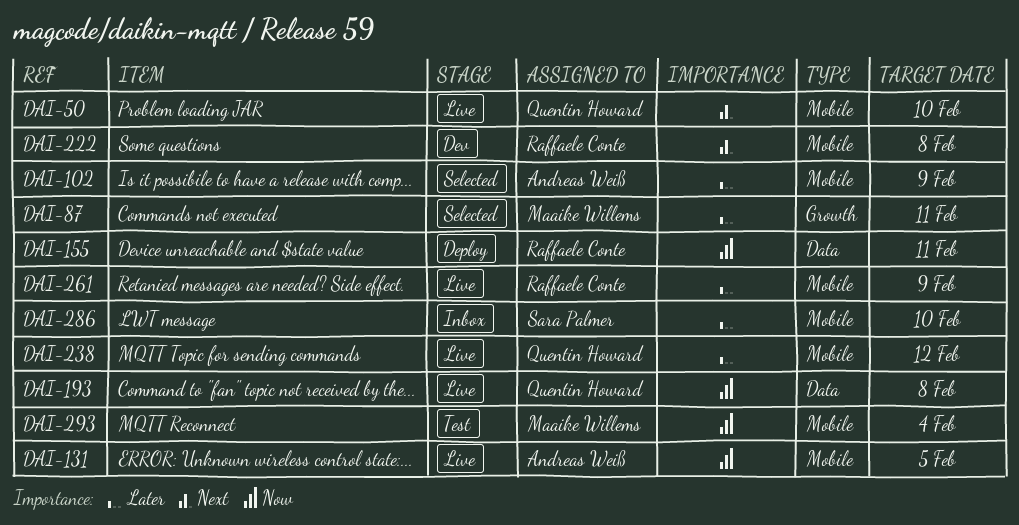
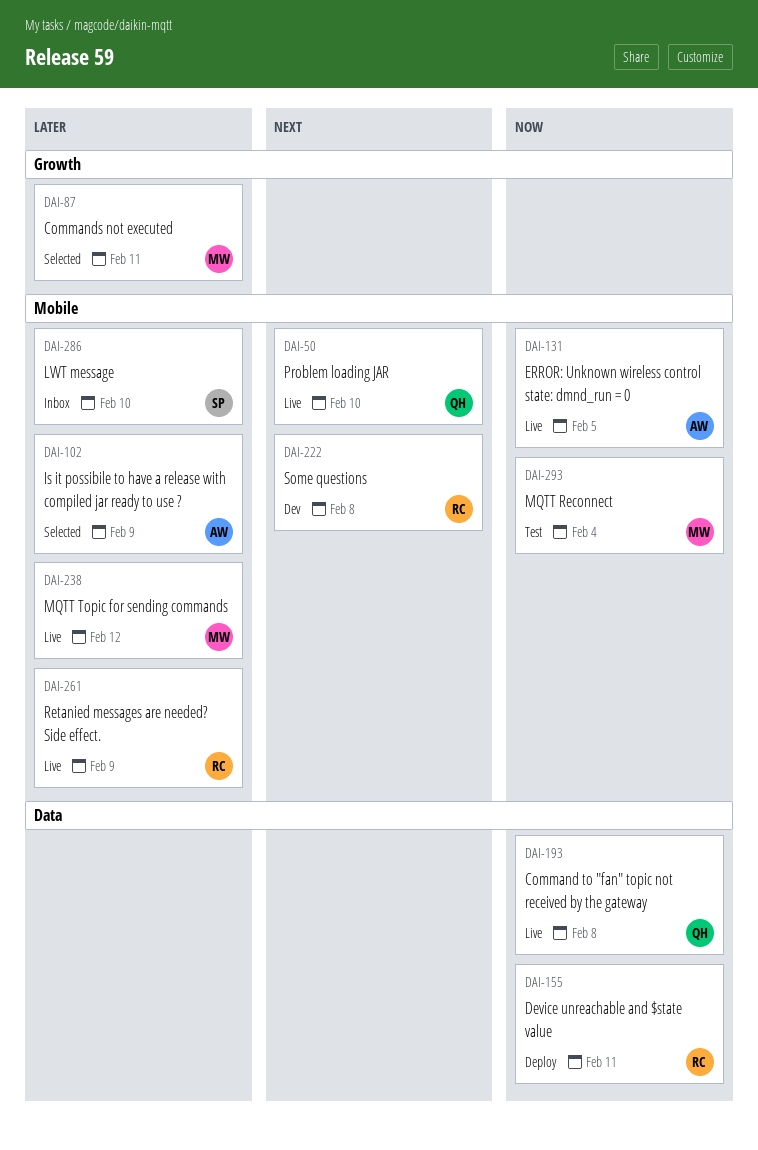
DAI-238, owner: Quentin Howard -> Maaike Willems

